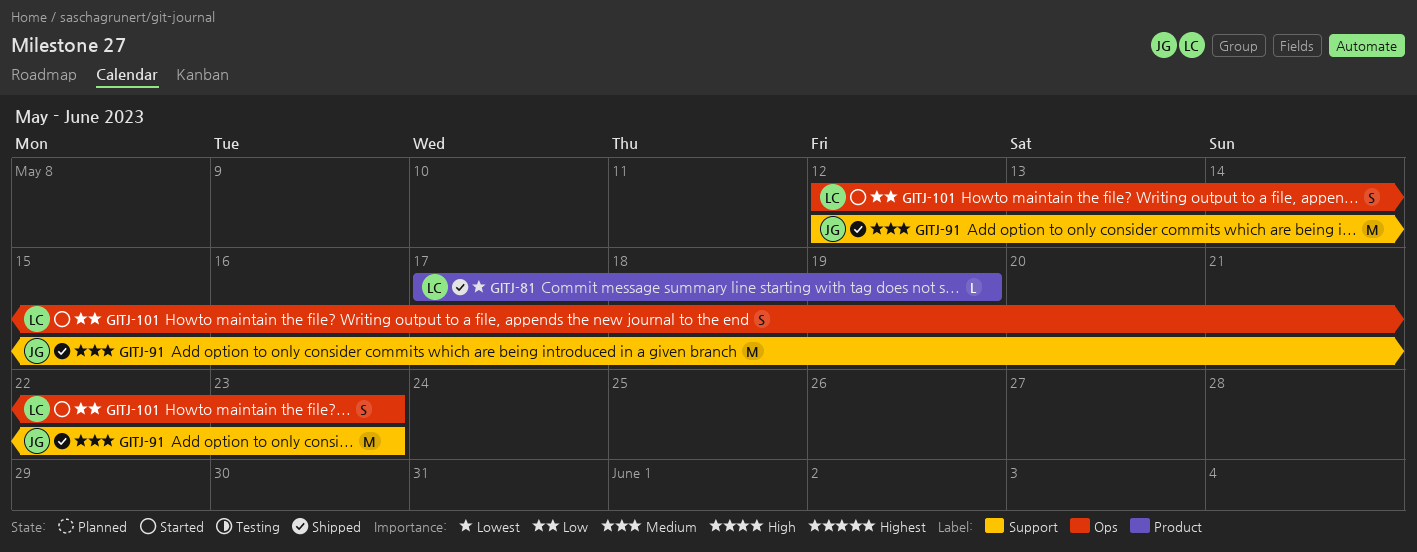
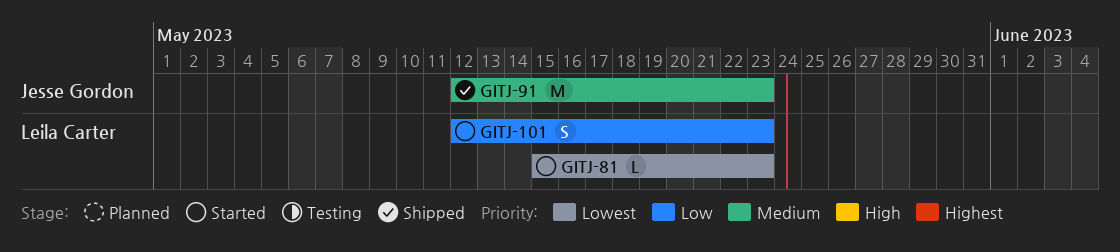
GITJ-81, status: Shipped -> Started
GITJ-81, start: May 17 -> May 15
GITJ-81, due: May 19 -> May 23

